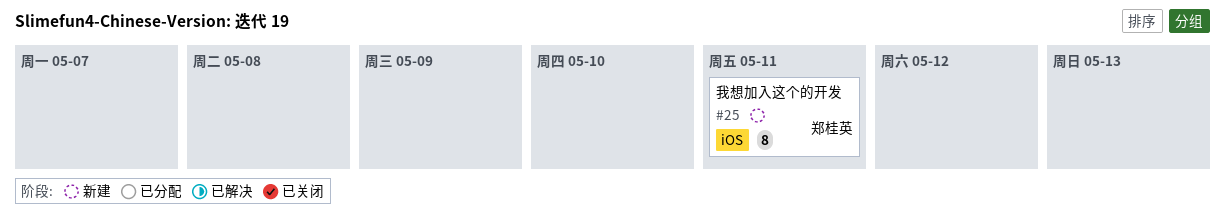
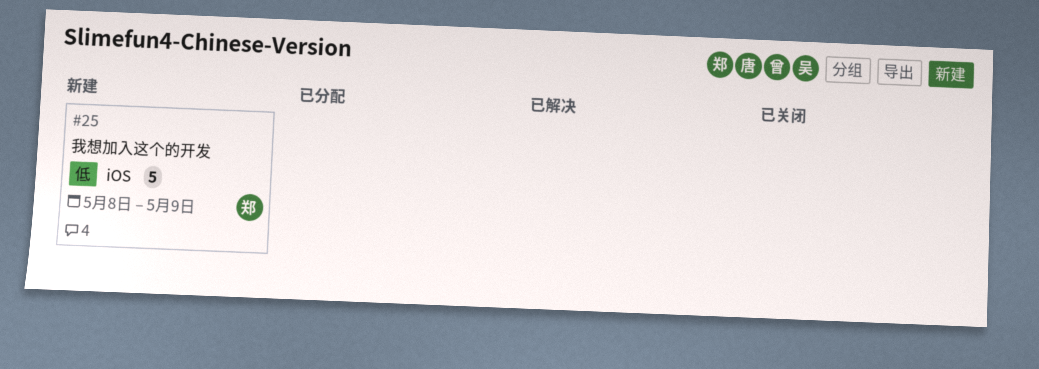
#25, estimate: 8 -> 5
#25, due: May 11 -> May 9

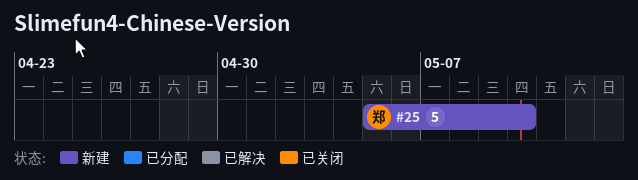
#25, start: May 8 -> May 5
#25, due: May 9 -> May 10

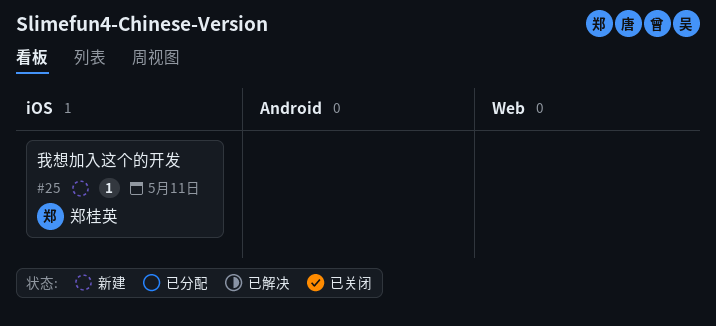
#25, estimate: 5 -> 1
#25, due: May 10 -> May 11

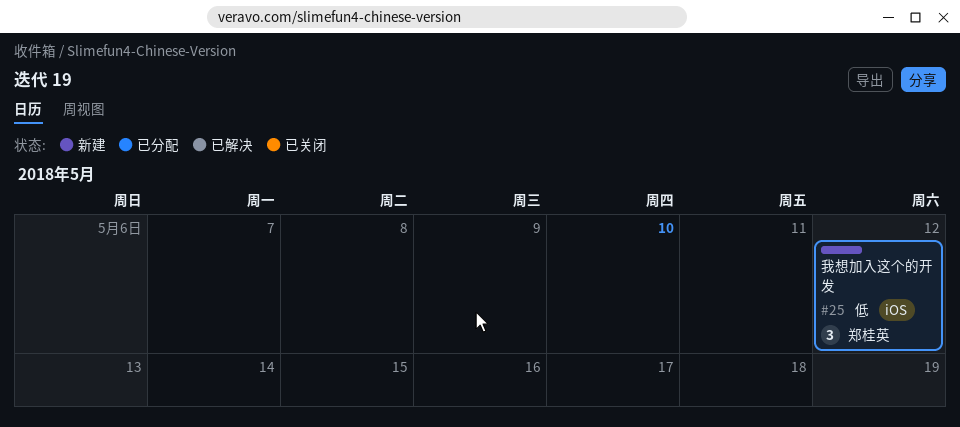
#25, estimate: 1 -> 3
#25, due: May 11 -> May 12

